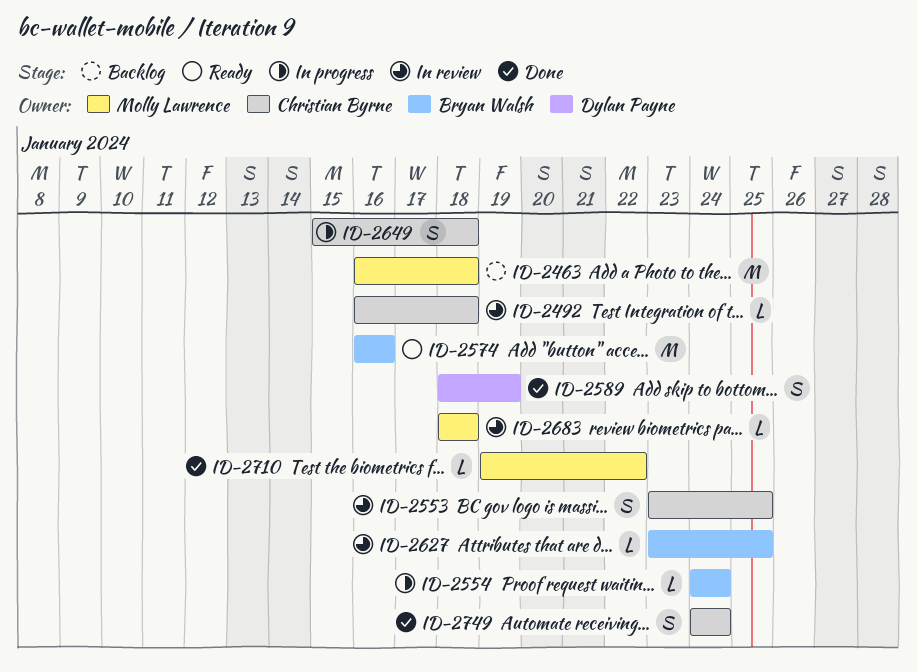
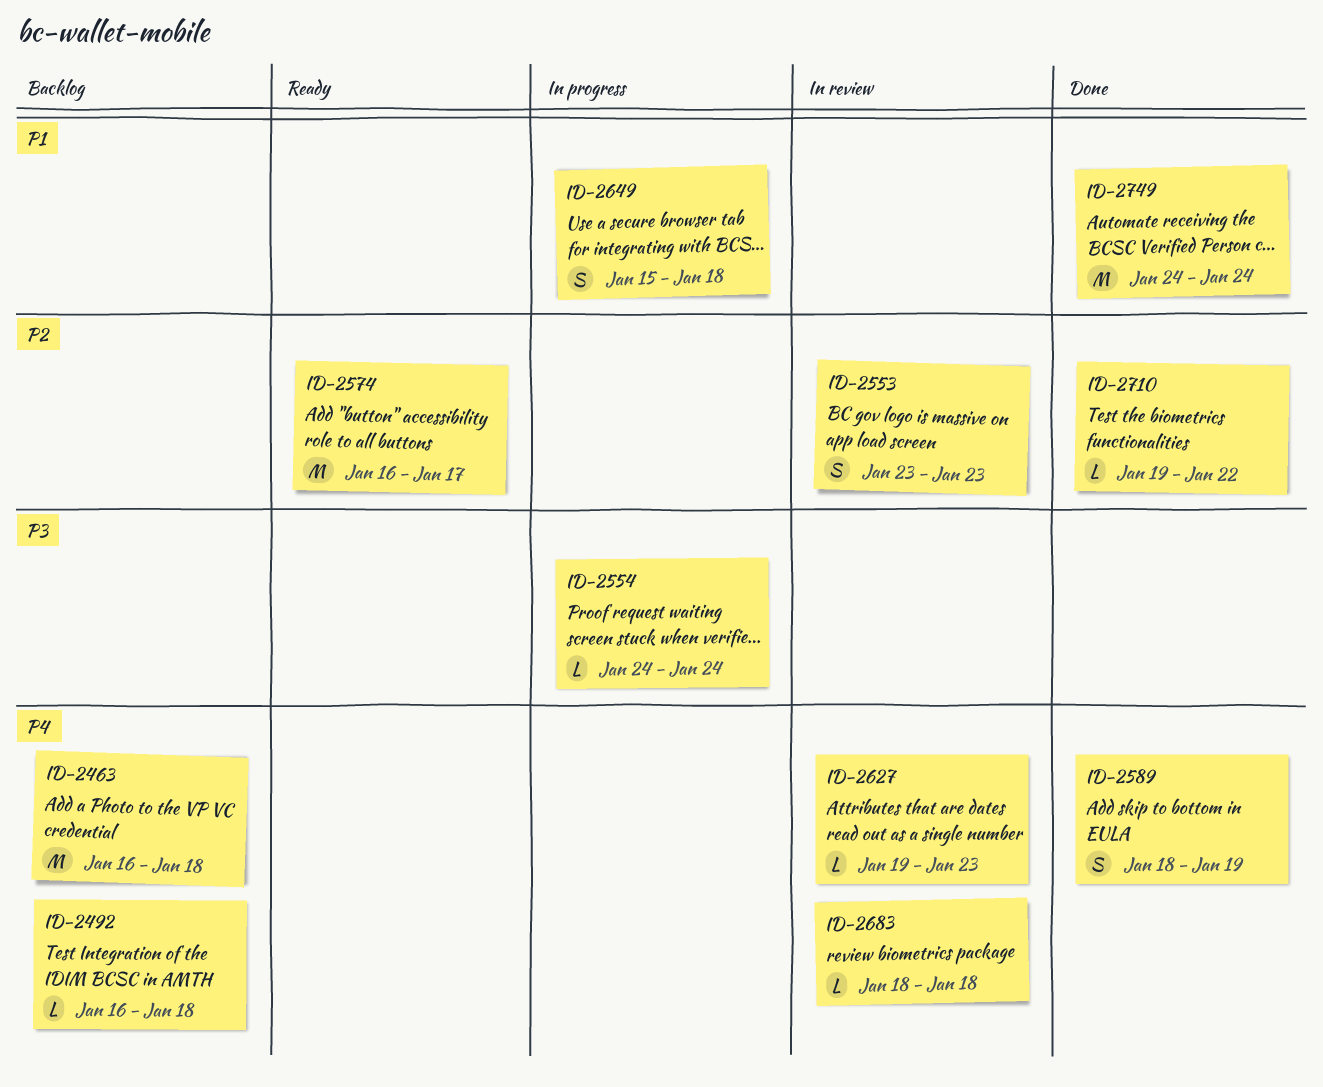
ID-2492, status: In review -> Backlog
ID-2553, due: Jan 25 -> Jan 23
ID-2574, due: Jan 16 -> Jan 17
ID-2627, start: Jan 23 -> Jan 19
ID-2627, due: Jan 25 -> Jan 23
ID-2749, estimate: S -> M

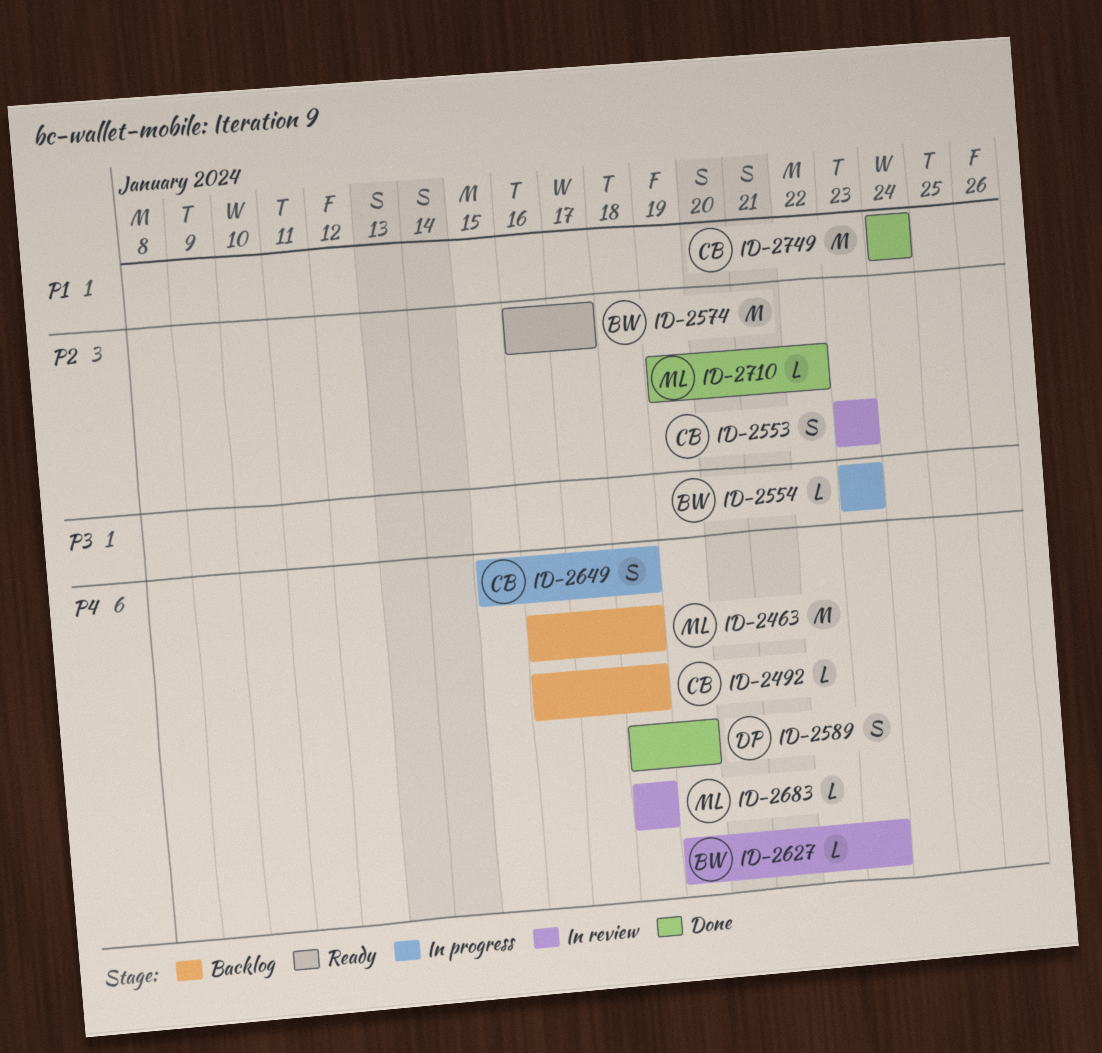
ID-2554, start: Jan 24 -> Jan 23
ID-2554, due: Jan 24 -> Jan 23
ID-2649, priority: P1 -> P4

